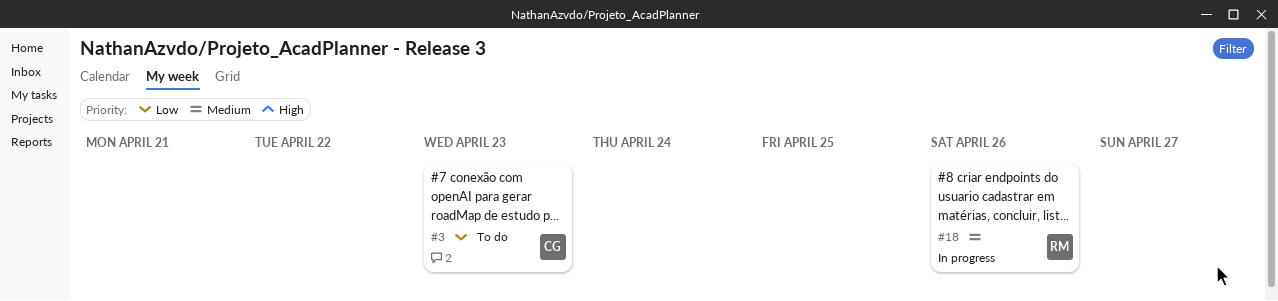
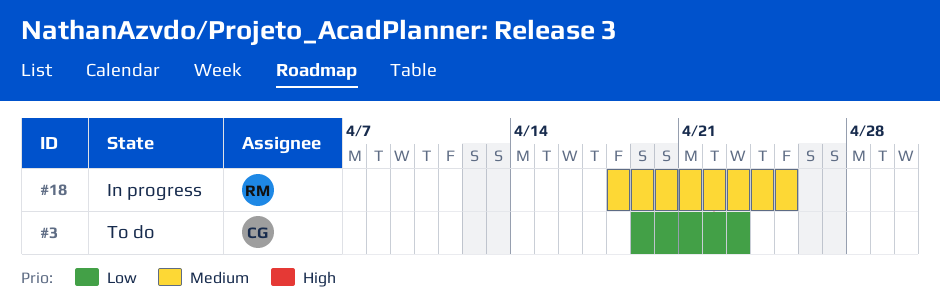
#18, due: Apr 26 -> Apr 25

